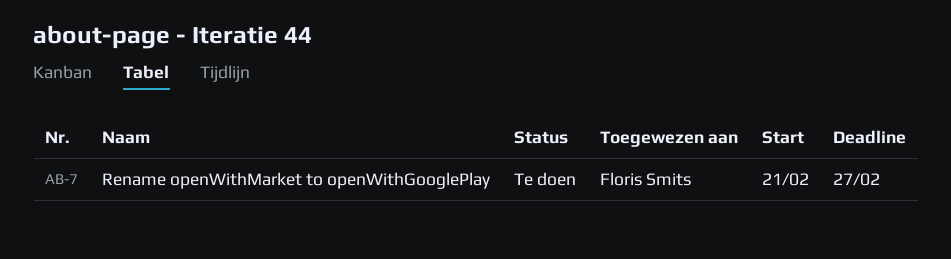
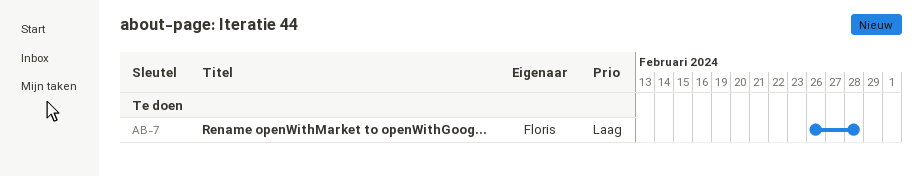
AB-7, start: Feb 21 -> Feb 26
AB-7, due: Feb 27 -> Feb 28

